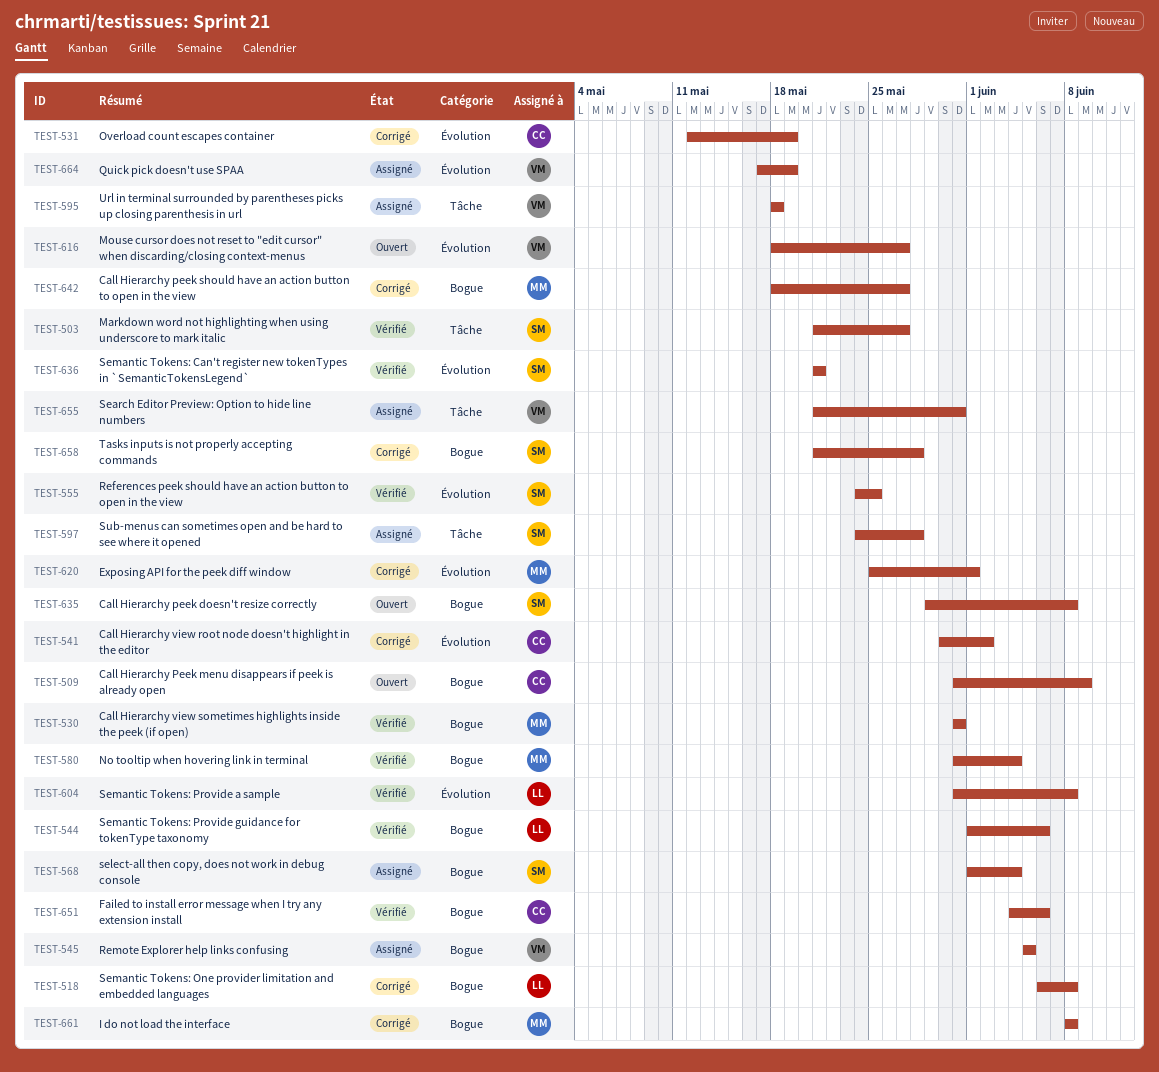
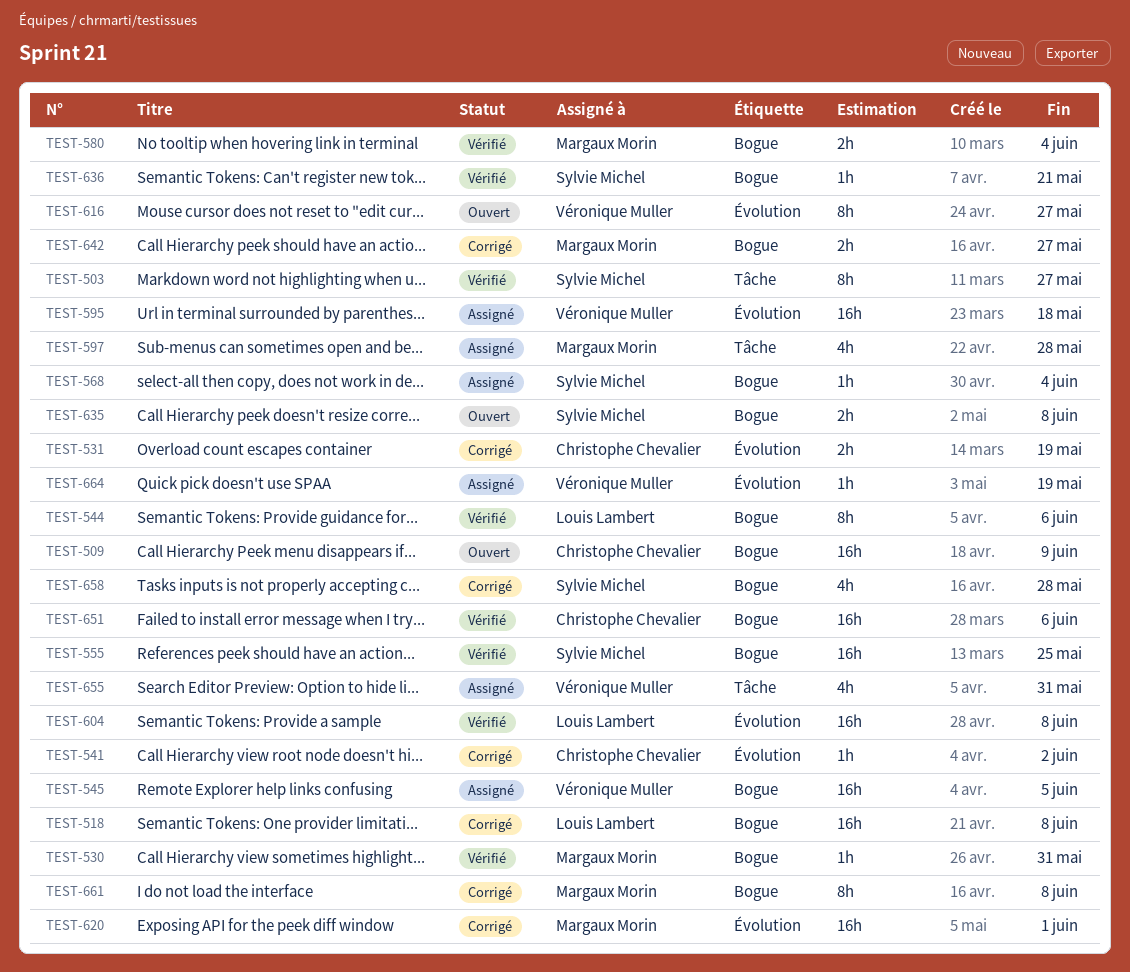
TEST-555, label: Évolution -> Bogue
TEST-595, label: Tâche -> Évolution
TEST-597, owner: Sylvie Michel -> Margaux Morin
TEST-636, label: Évolution -> Bogue

